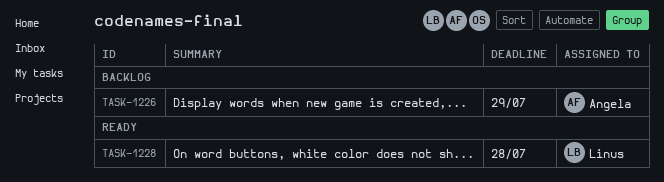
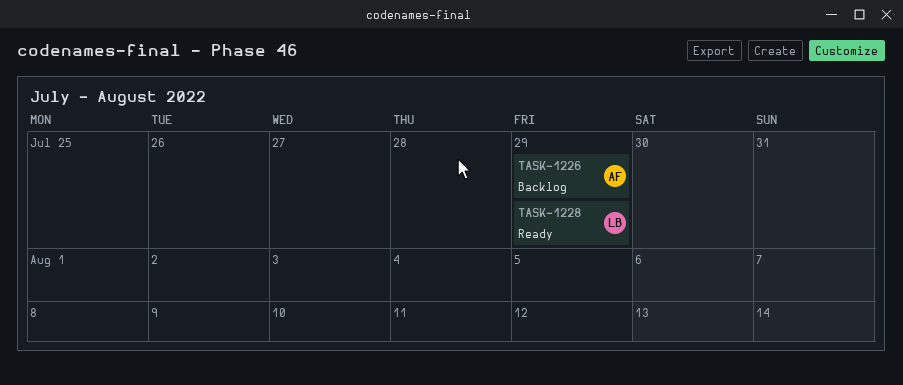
TASK-1228, due: Jul 28 -> Jul 29

